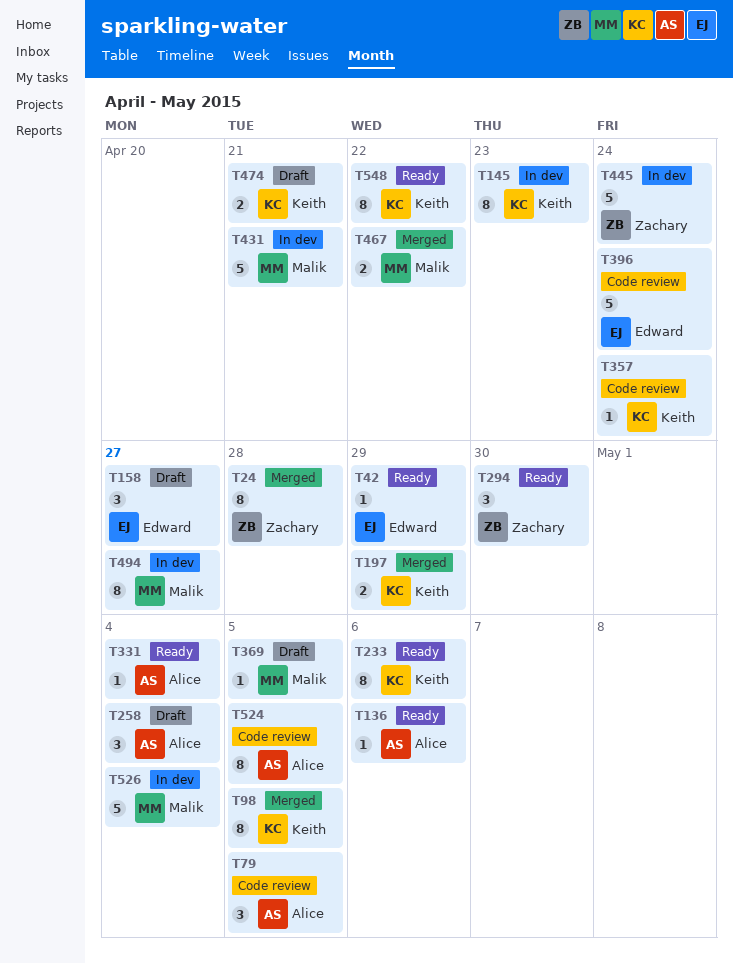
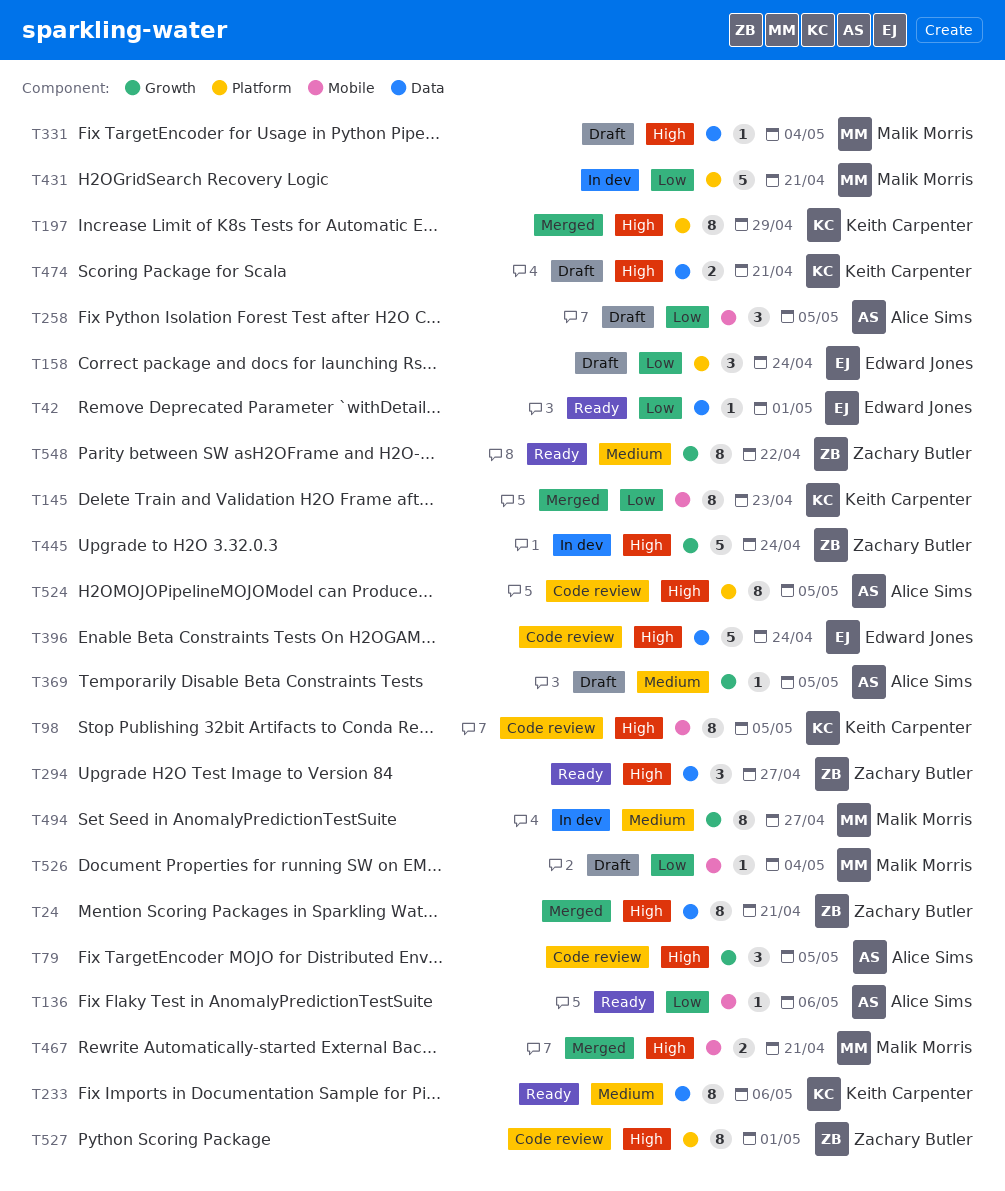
T24, due: Apr 28 -> Apr 21
T42, due: Apr 29 -> May 1
T98, status: Merged -> Code review
T145, status: In dev -> Merged
T158, due: Apr 27 -> Apr 24
T197, estimate: 2 -> 8
T258, due: May 4 -> May 5
T294, due: Apr 30 -> Apr 27
T331, status: Ready -> Draft
T331, owner: Alice Sims -> Malik Morris
T357: present -> none
T369, owner: Malik Morris -> Alice Sims
T467, due: Apr 22 -> Apr 21
T526, status: In dev -> Draft
T526, estimate: 5 -> 1
T527: none -> present
T548, owner: Keith Carpenter -> Zachary Butler

